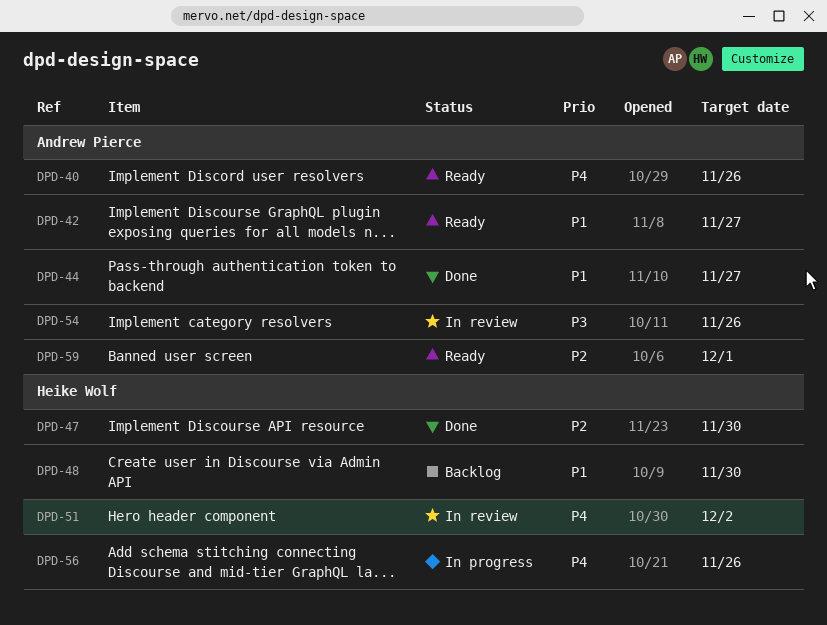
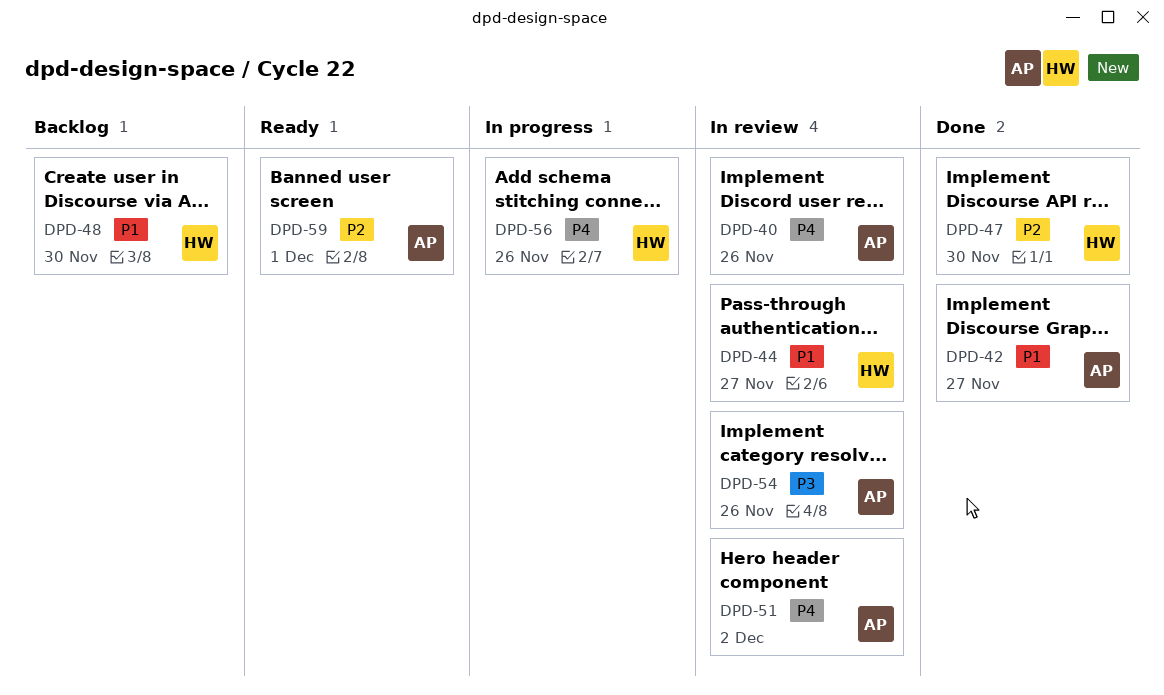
DPD-40, status: Ready -> In review
DPD-42, status: Ready -> Done
DPD-44, status: Done -> In review
DPD-44, owner: Andrew Pierce -> Heike Wolf
DPD-51, owner: Heike Wolf -> Andrew Pierce

